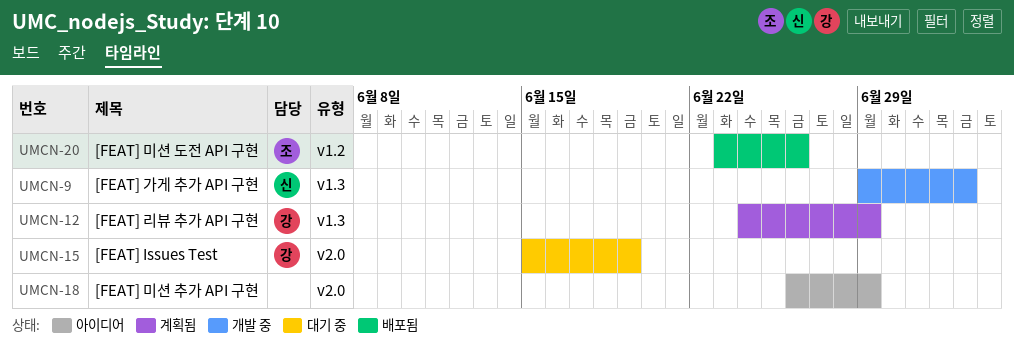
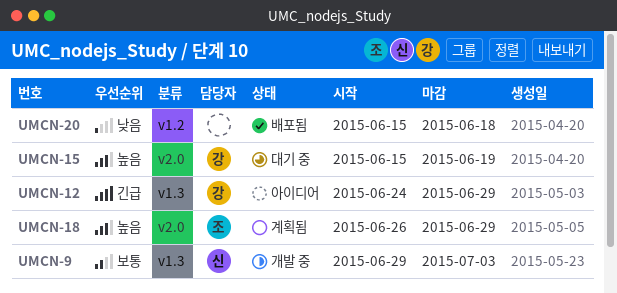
UMCN-12, status: 계획됨 -> 아이디어
UMCN-18, status: 아이디어 -> 계획됨
UMCN-18, owner: none -> 조
UMCN-20, owner: 조 -> none
UMCN-20, start: Jun 23 -> Jun 15
UMCN-20, due: Jun 26 -> Jun 18

